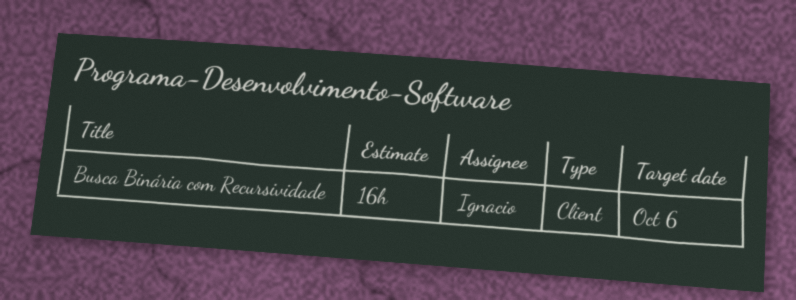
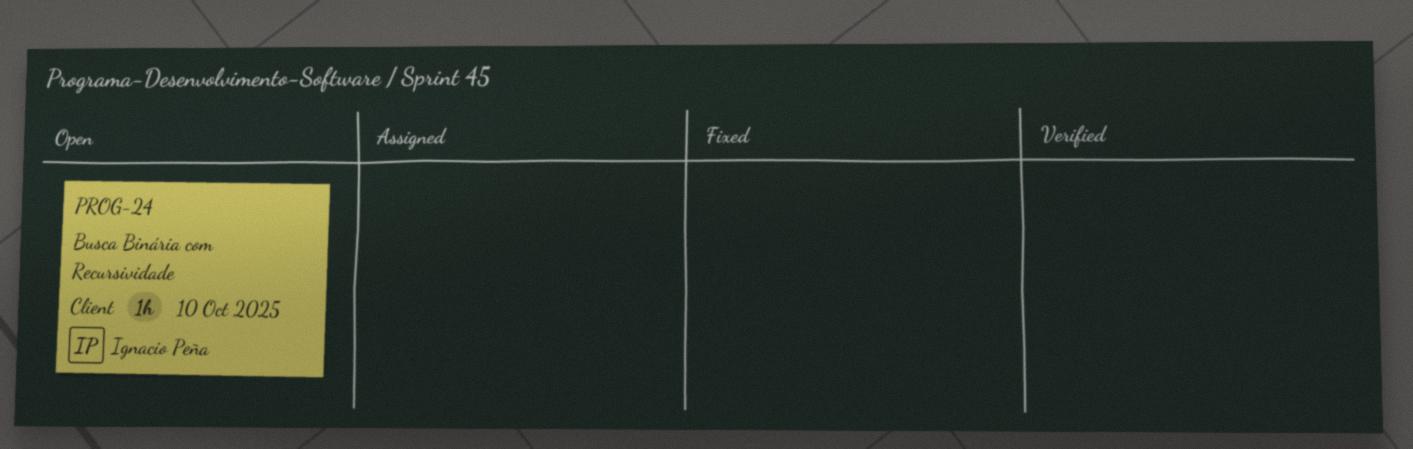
Busca Binária com Recursividade, estimate: 16h -> 1h
Busca Binária com Recursividade, due: Oct 6 -> Oct 10

